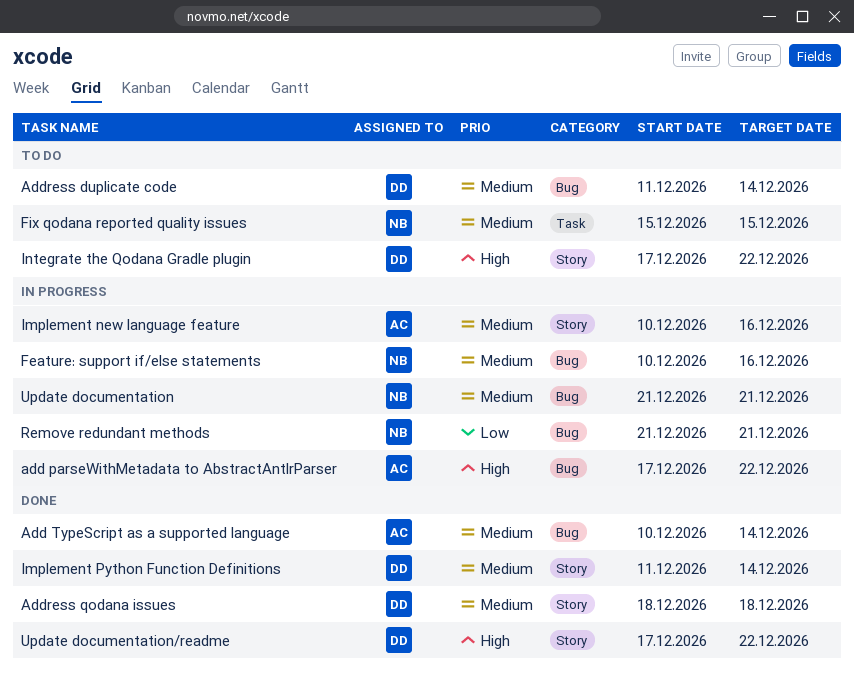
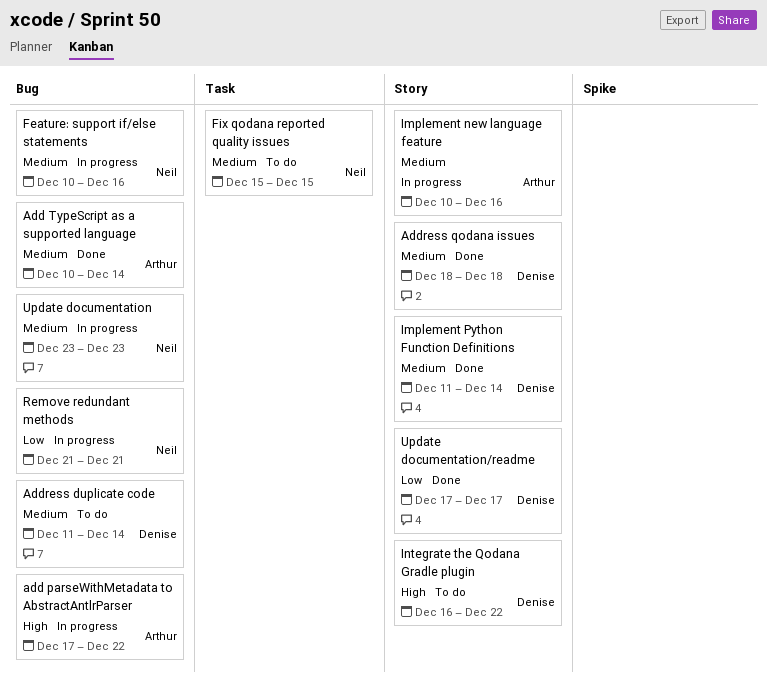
Integrate the Qodana Gradle plugin, start: Dec 17 -> Dec 16
Update documentation, start: Dec 21 -> Dec 23
Update documentation, due: Dec 21 -> Dec 23
Update documentation/readme, priority: High -> Low
Update documentation/readme, due: Dec 22 -> Dec 17

